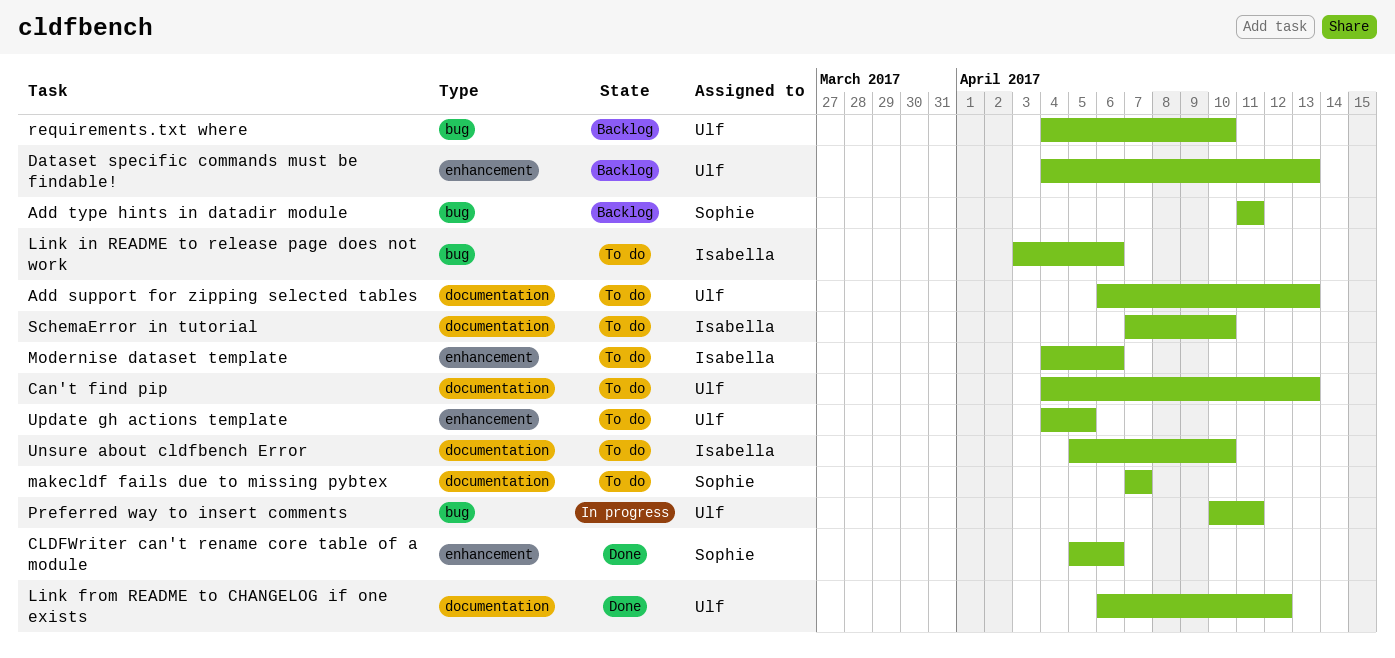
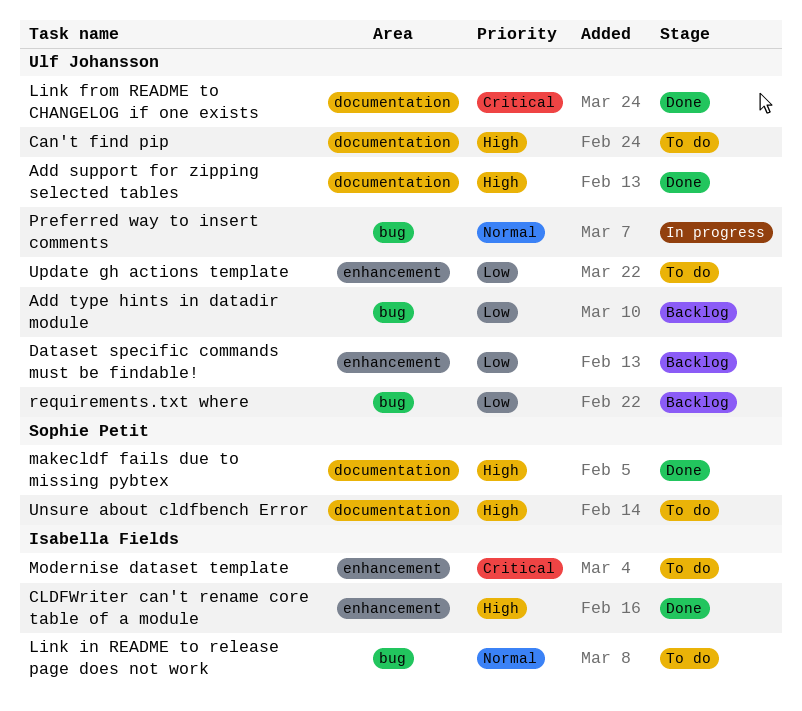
Add support for zipping selected tables, status: To do -> Done
Add type hints in datadir module, owner: Sophie Petit -> Ulf Johansson
CLDFWriter can't rename core table of a module, owner: Sophie Petit -> Isabella Fields
makecldf fails due to missing pybtex, status: To do -> Done
SchemaError in tutorial: present -> none
Unsure about cldfbench Error, owner: Isabella Fields -> Sophie Petit

